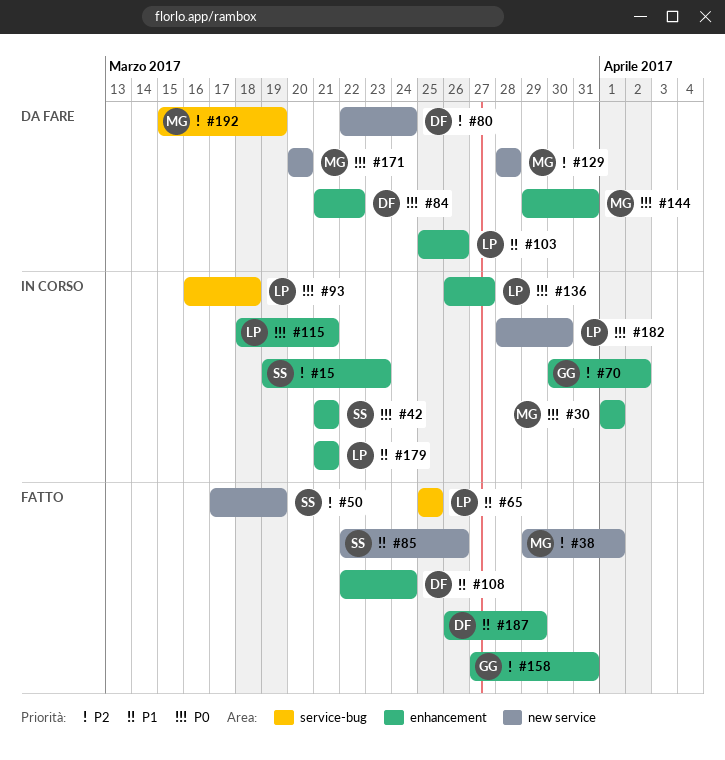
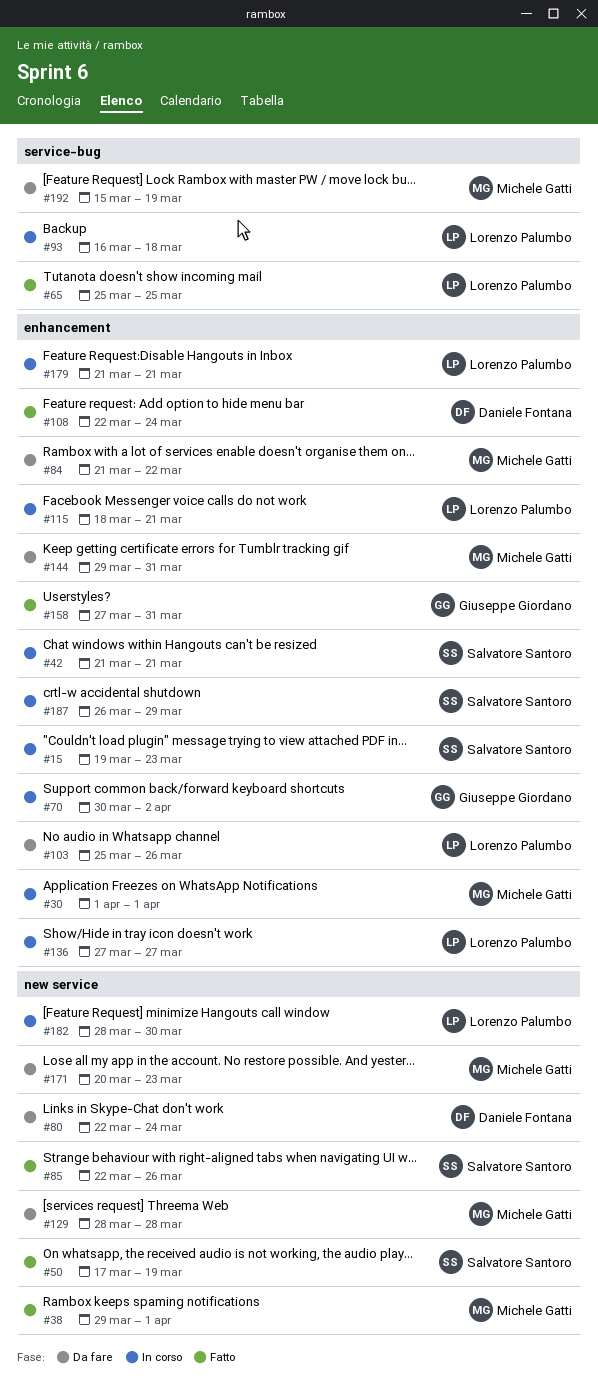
#84, owner: Daniele Fontana -> Michele Gatti
#136, start: Mar 26 -> Mar 27
#171, due: Mar 20 -> Mar 23
#187, status: Fatto -> In corso
#187, owner: Daniele Fontana -> Salvatore Santoro

